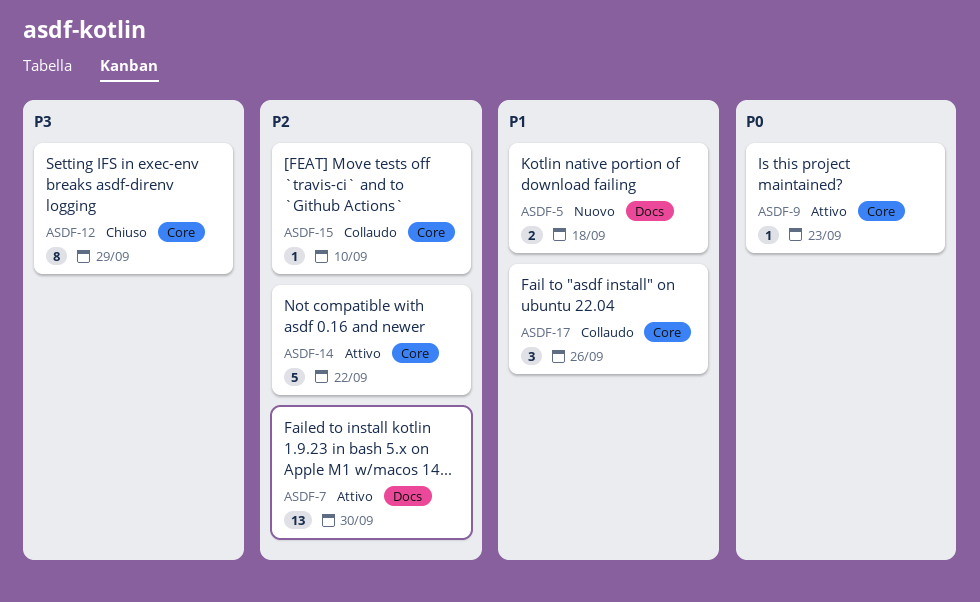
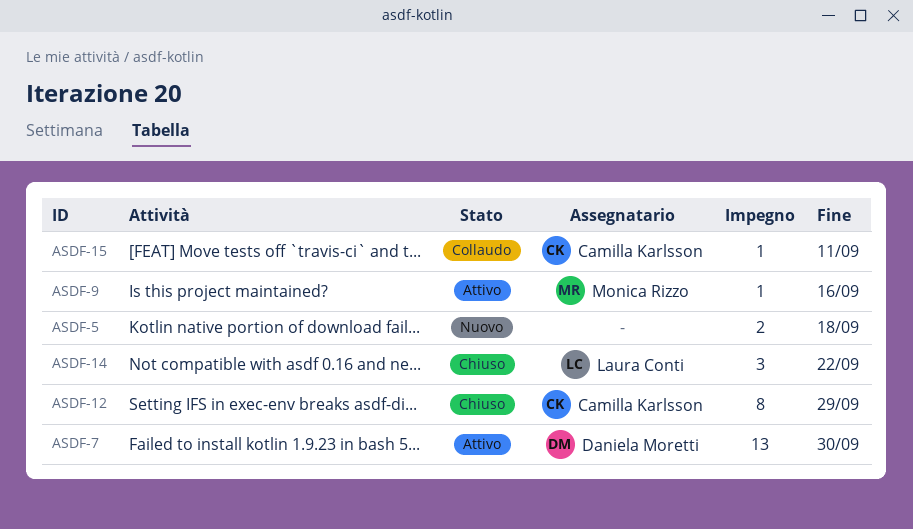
ASDF-9, due: Sep 23 -> Sep 16
ASDF-14, status: Attivo -> Chiuso
ASDF-14, estimate: 5 -> 3
ASDF-15, due: Sep 10 -> Sep 11
ASDF-17: present -> none

